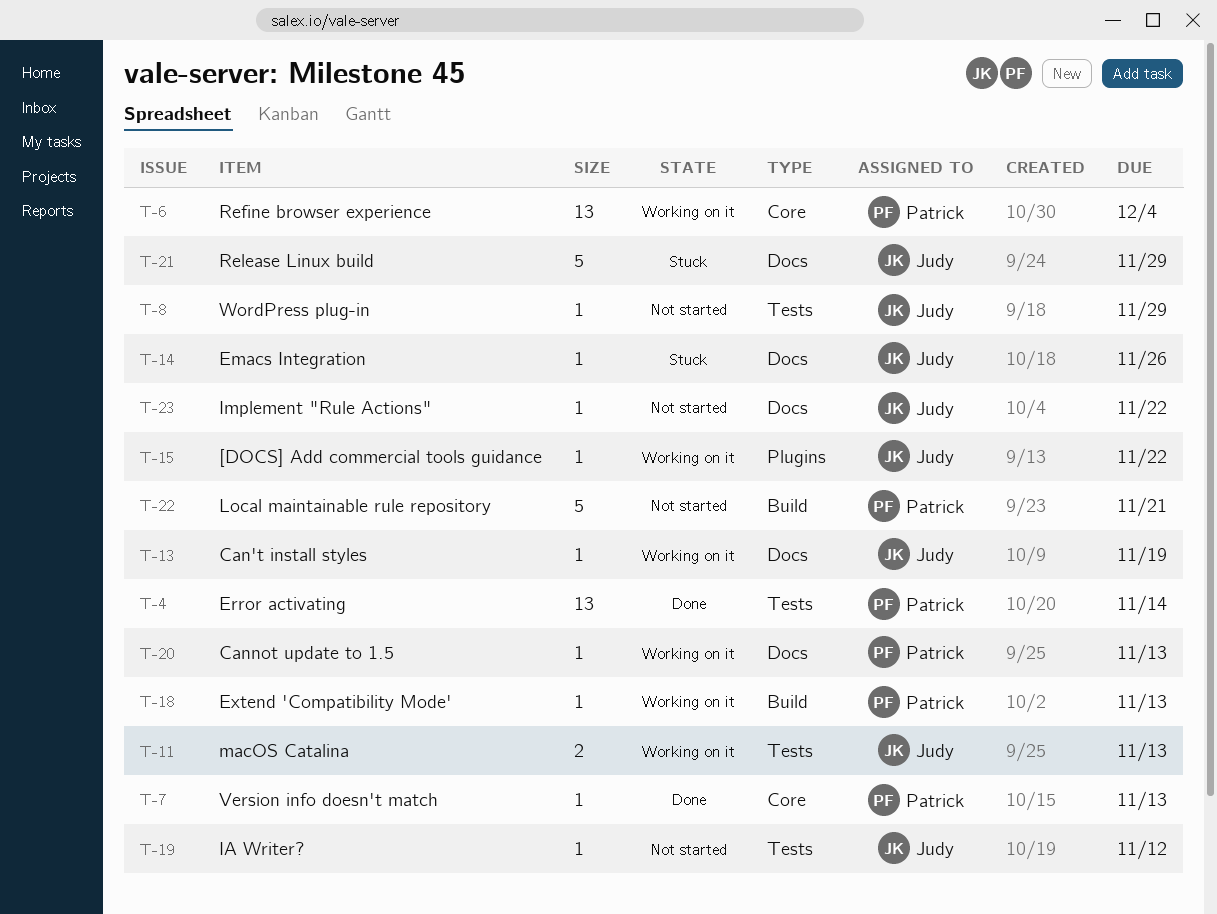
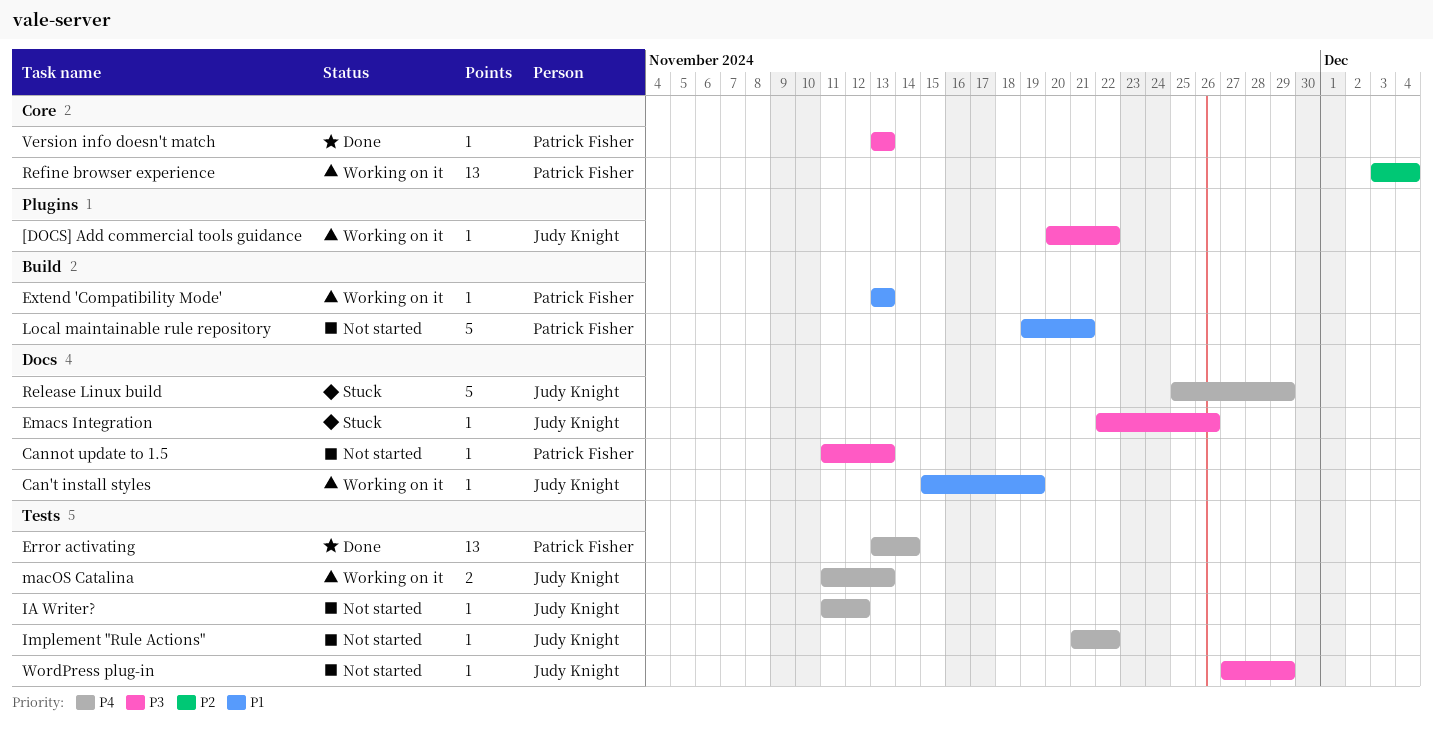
Cannot update to 1.5, status: Working on it -> Not started
Implement "Rule Actions", label: Docs -> Tests

